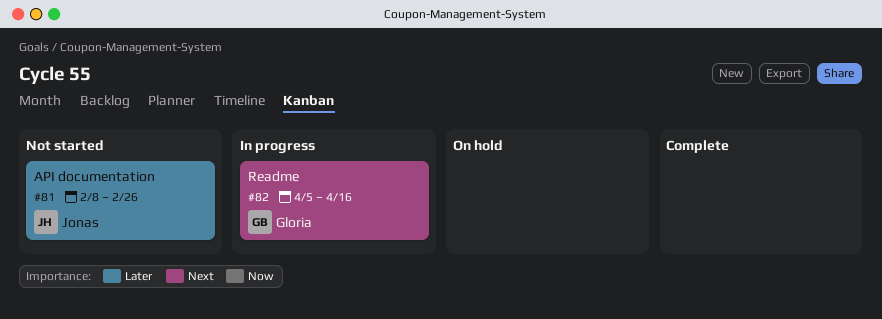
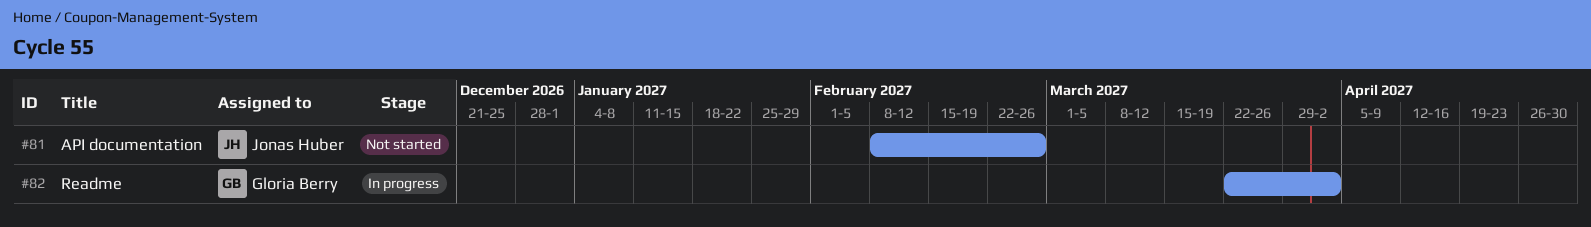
#82, start: Apr 5 -> Mar 22
#82, due: Apr 16 -> Apr 2

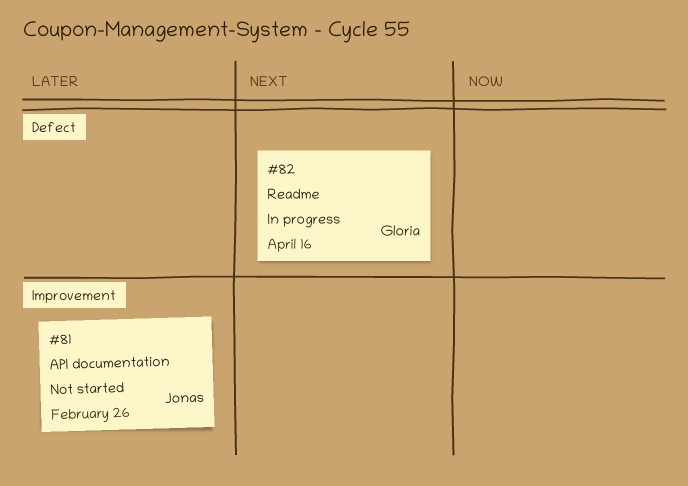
#82, due: Apr 2 -> Apr 16

